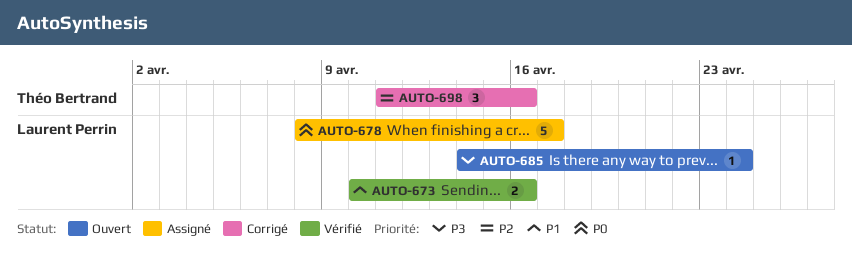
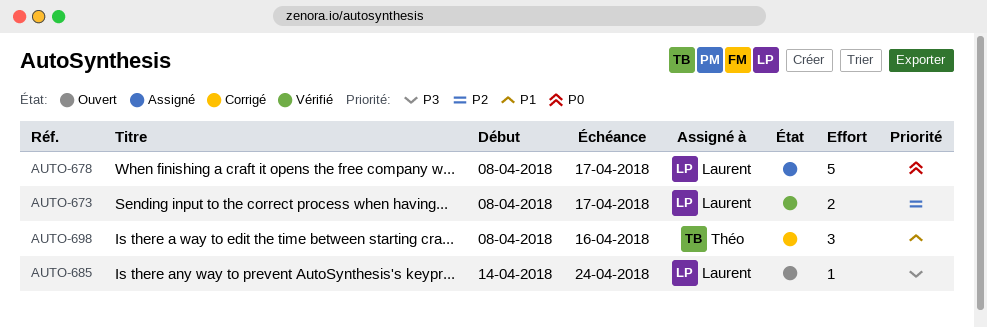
AUTO-673, priority: P1 -> P2
AUTO-673, start: Apr 10 -> Apr 8
AUTO-673, due: Apr 16 -> Apr 17
AUTO-698, priority: P2 -> P1
AUTO-698, start: Apr 11 -> Apr 8

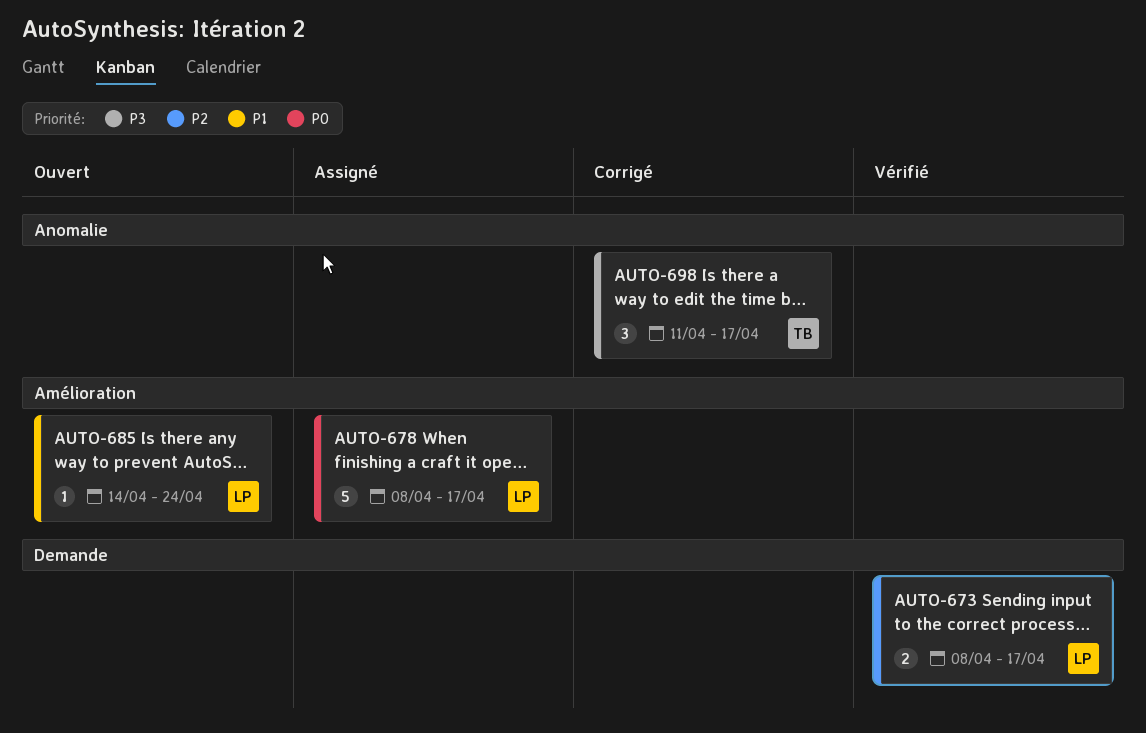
AUTO-685, priority: P3 -> P1
AUTO-698, priority: P1 -> P3
AUTO-698, start: Apr 8 -> Apr 11
AUTO-698, due: Apr 16 -> Apr 17

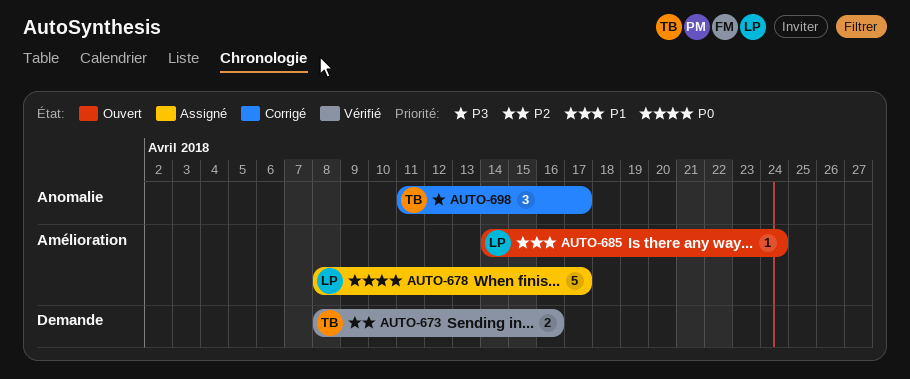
AUTO-673, owner: LP -> TB
AUTO-673, due: Apr 17 -> Apr 16

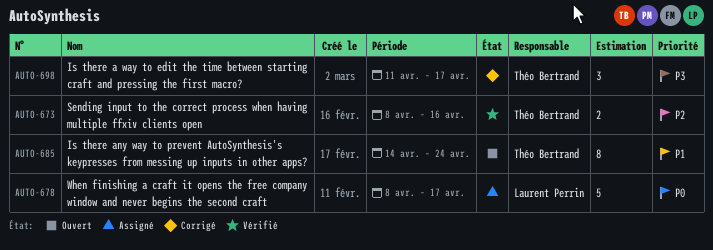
AUTO-685, owner: Laurent Perrin -> Théo Bertrand
AUTO-685, estimate: 1 -> 8

